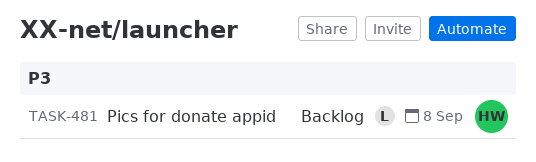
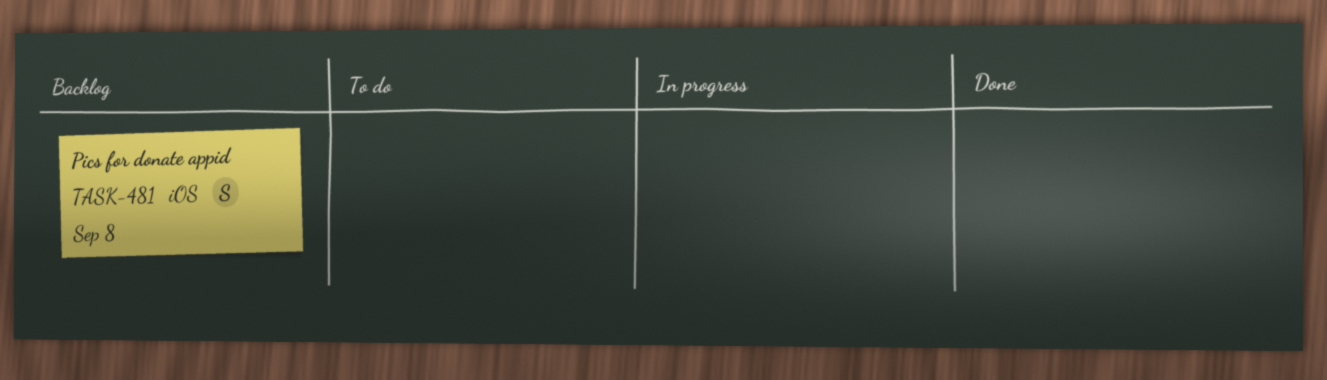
TASK-481, estimate: L -> S

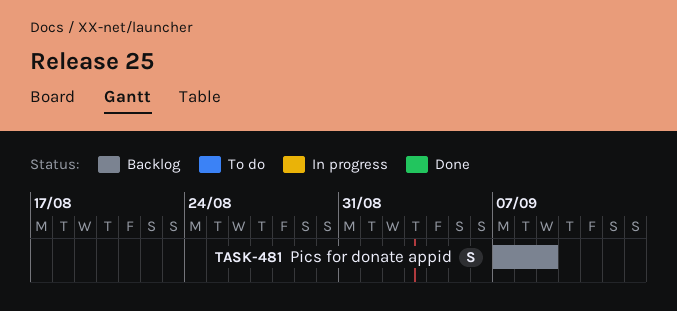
TASK-481, due: Sep 8 -> Sep 9

